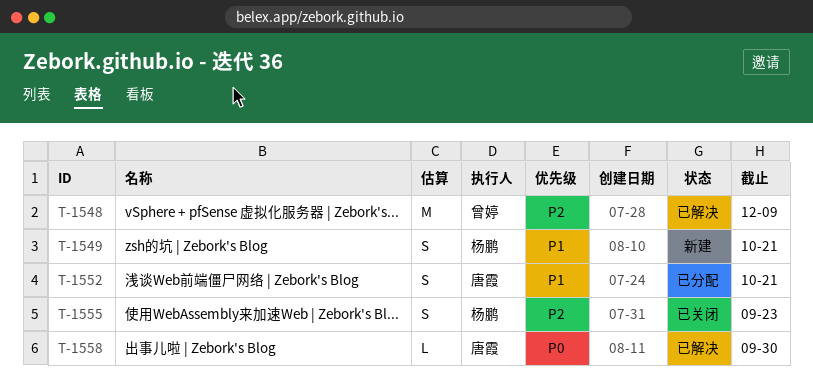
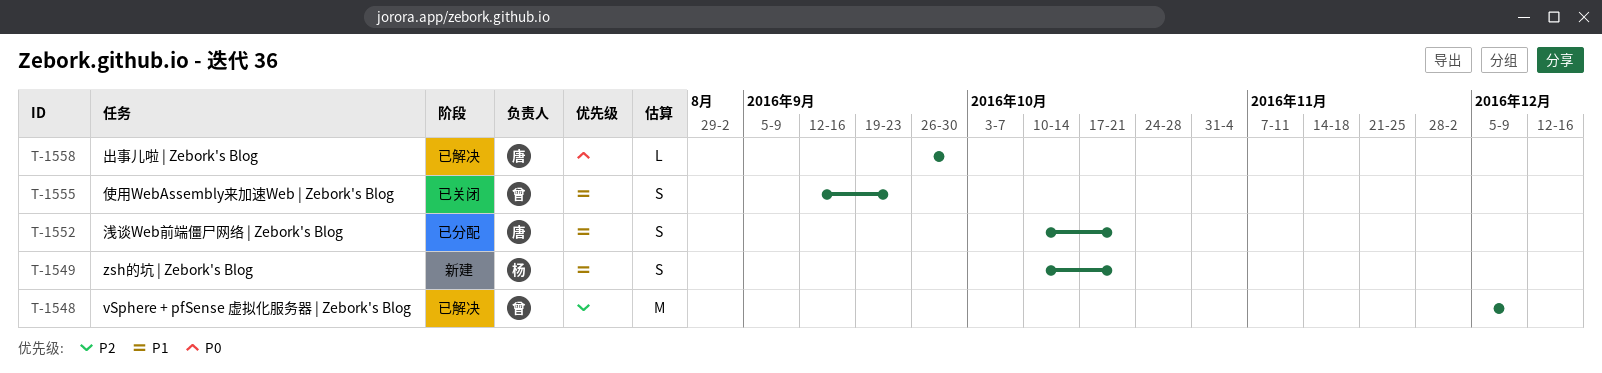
T-1555, owner: 杨鹏 -> 曾婷
T-1555, priority: P2 -> P1

